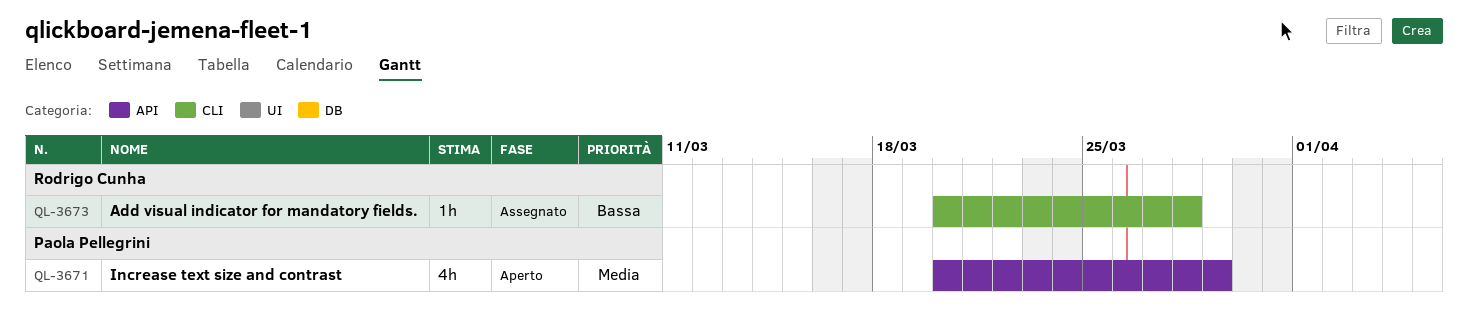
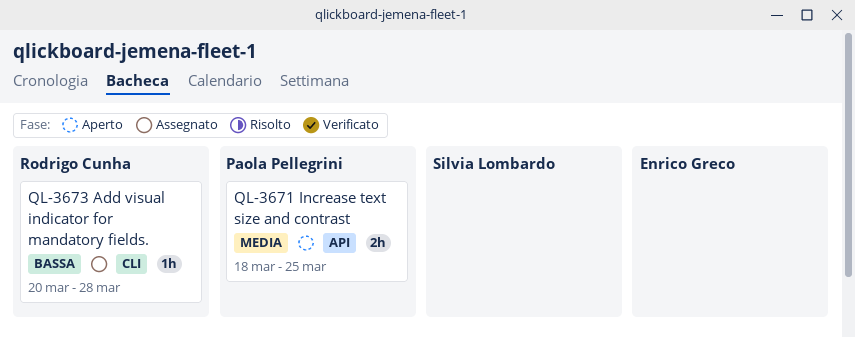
QL-3671, estimate: 4h -> 2h
QL-3671, start: Mar 20 -> Mar 18
QL-3671, due: Mar 29 -> Mar 25

